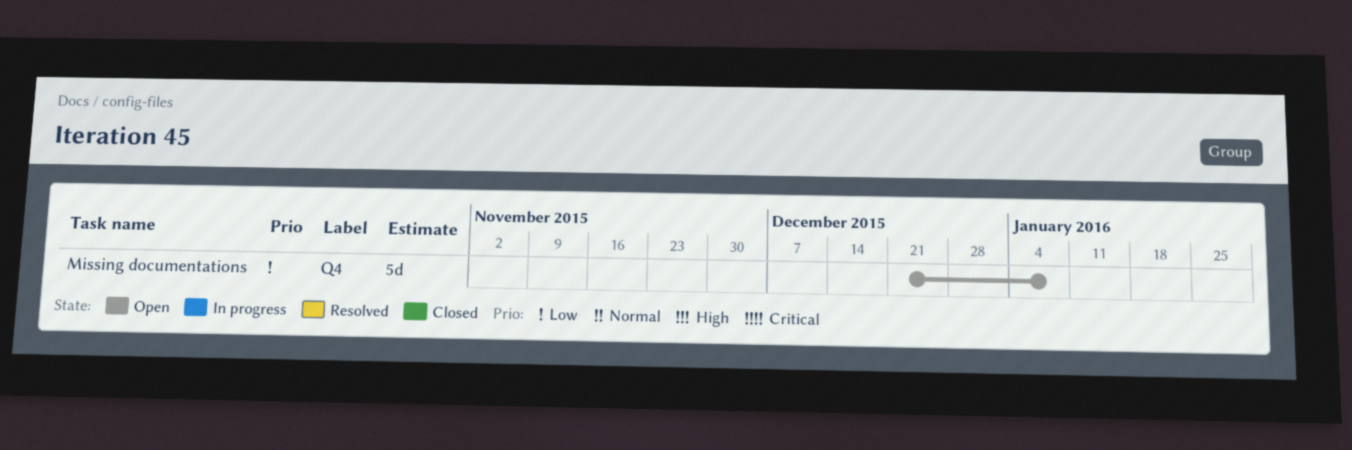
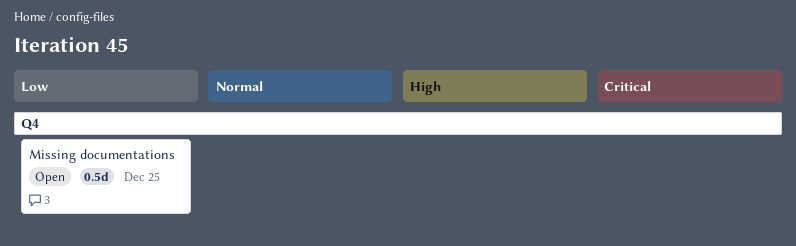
Missing documentations, estimate: 5d -> 0.5d
Missing documentations, due: Jan 8 -> Dec 25

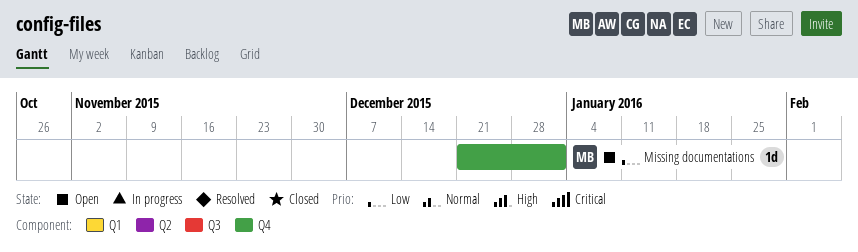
Missing documentations, estimate: 0.5d -> 1d
Missing documentations, due: Dec 25 -> Jan 1

